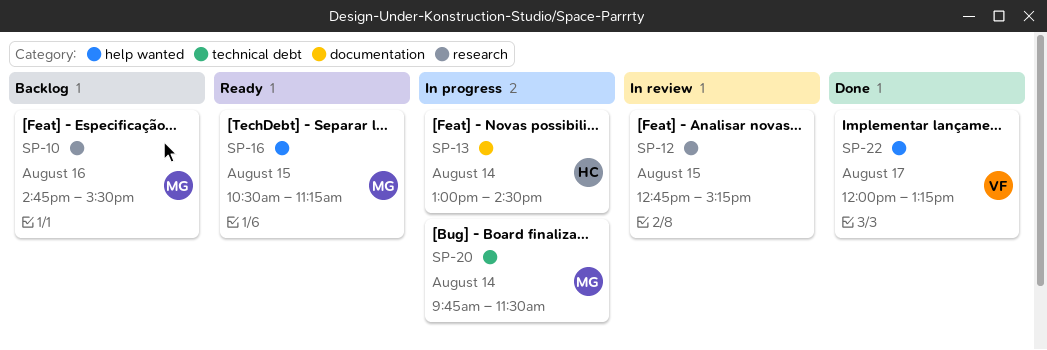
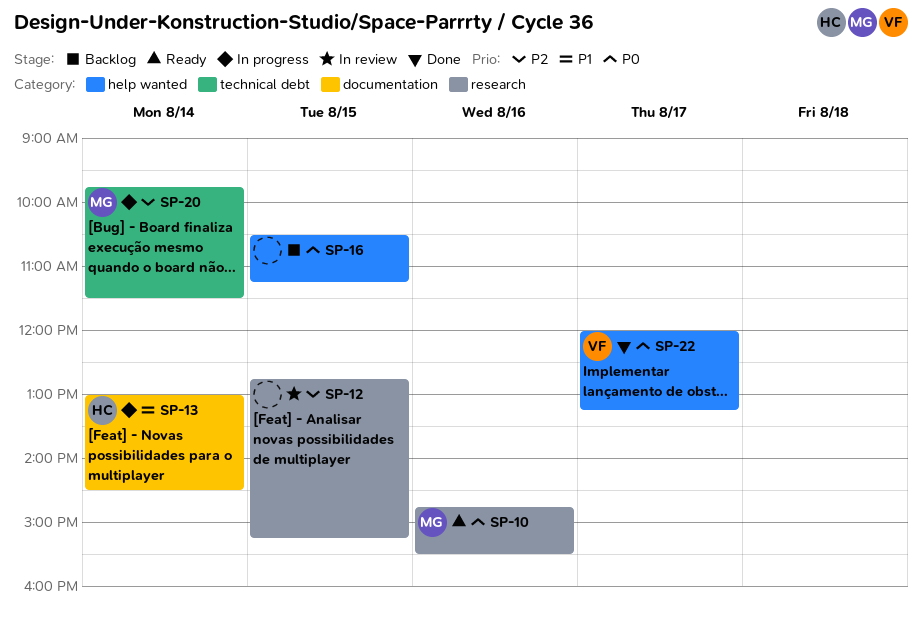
SP-10, status: Backlog -> Ready
SP-16, status: Ready -> Backlog
SP-16, owner: MG -> none

